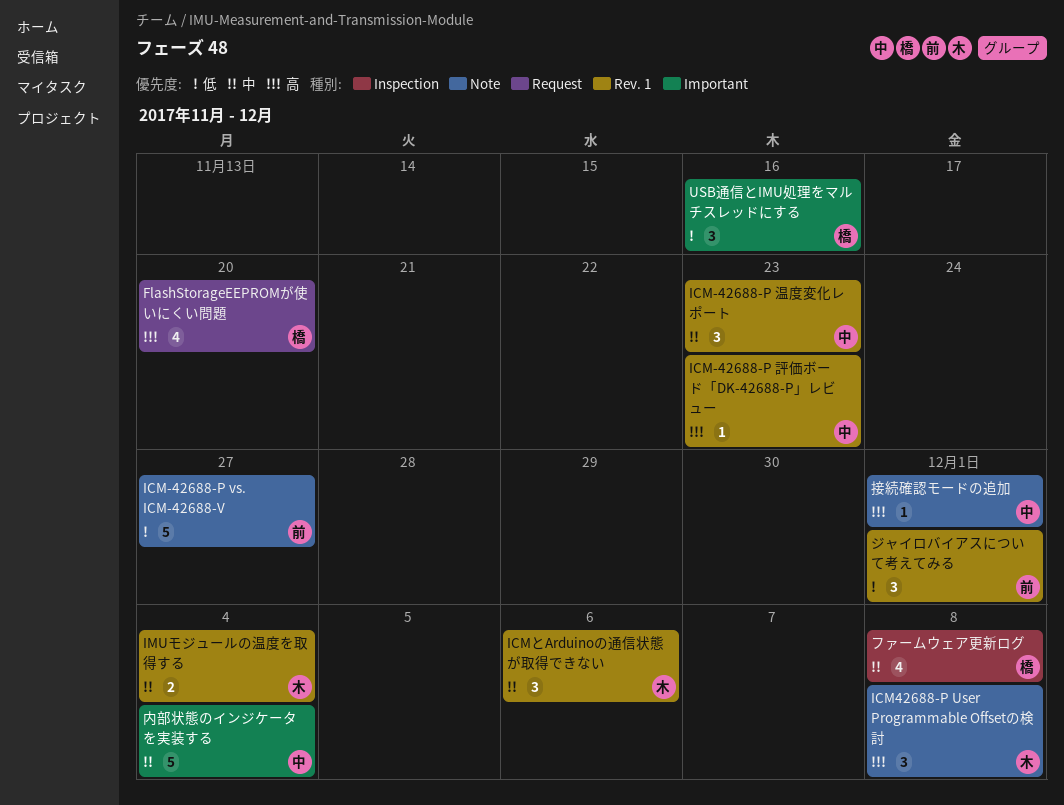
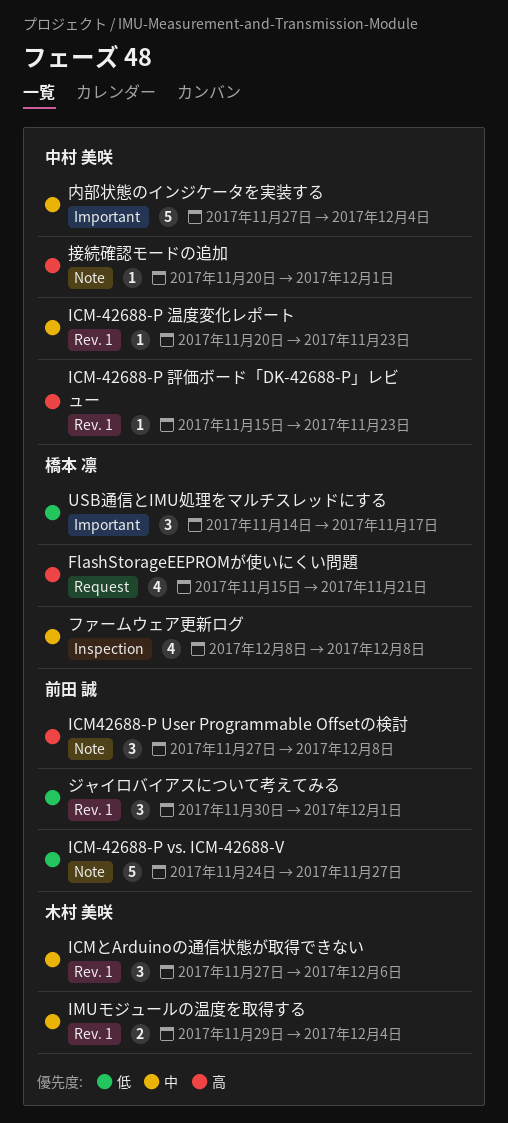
FlashStorageEEPROMが使いにくい問題, due: Nov 20 -> Nov 21
ICM-42688-P 温度変化レポート, estimate: 3 -> 1
ICM42688-P User Programmable Offsetの検討, owner: 木村 美咲 -> 前田 誠
USB通信とIMU処理をマルチスレッドにする, due: Nov 16 -> Nov 17

